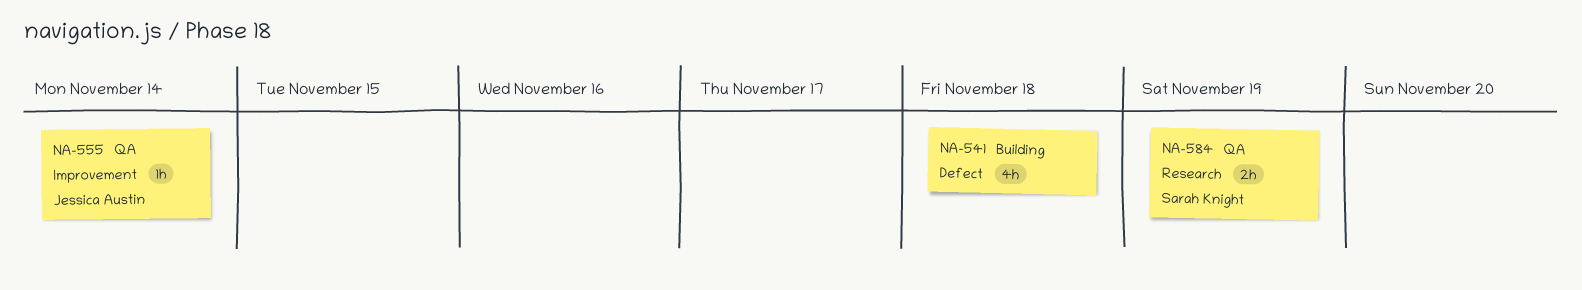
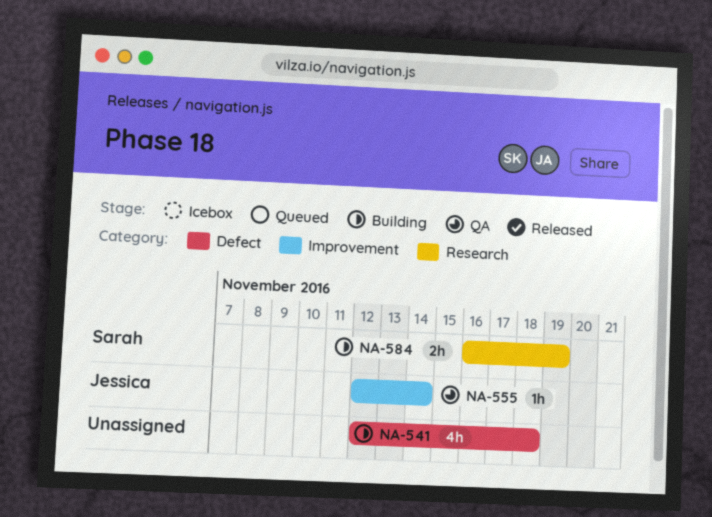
NA-584, status: QA -> Building

